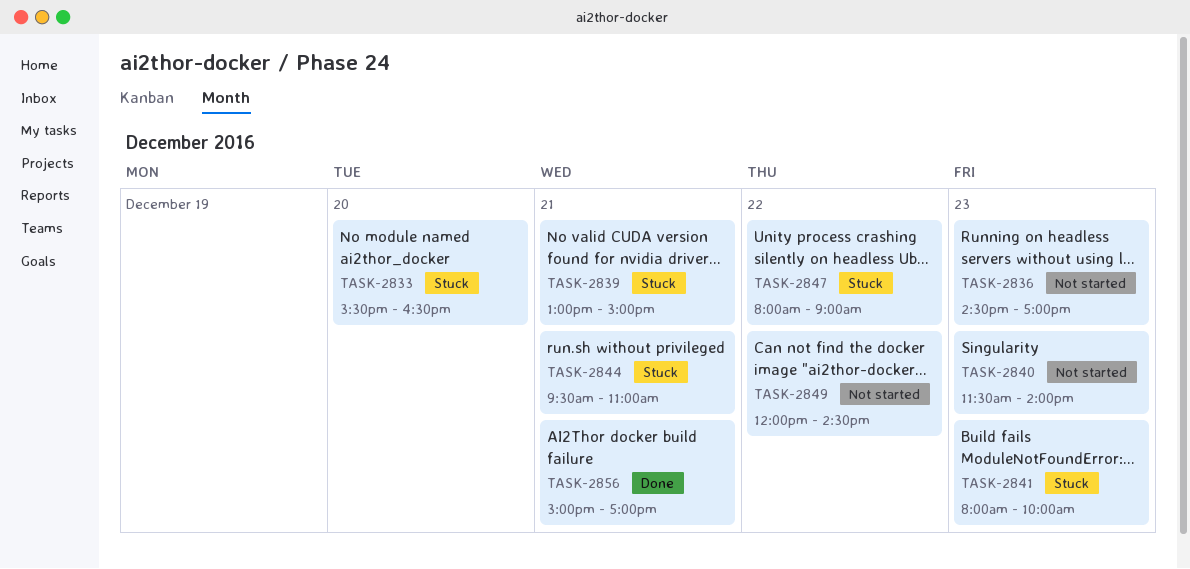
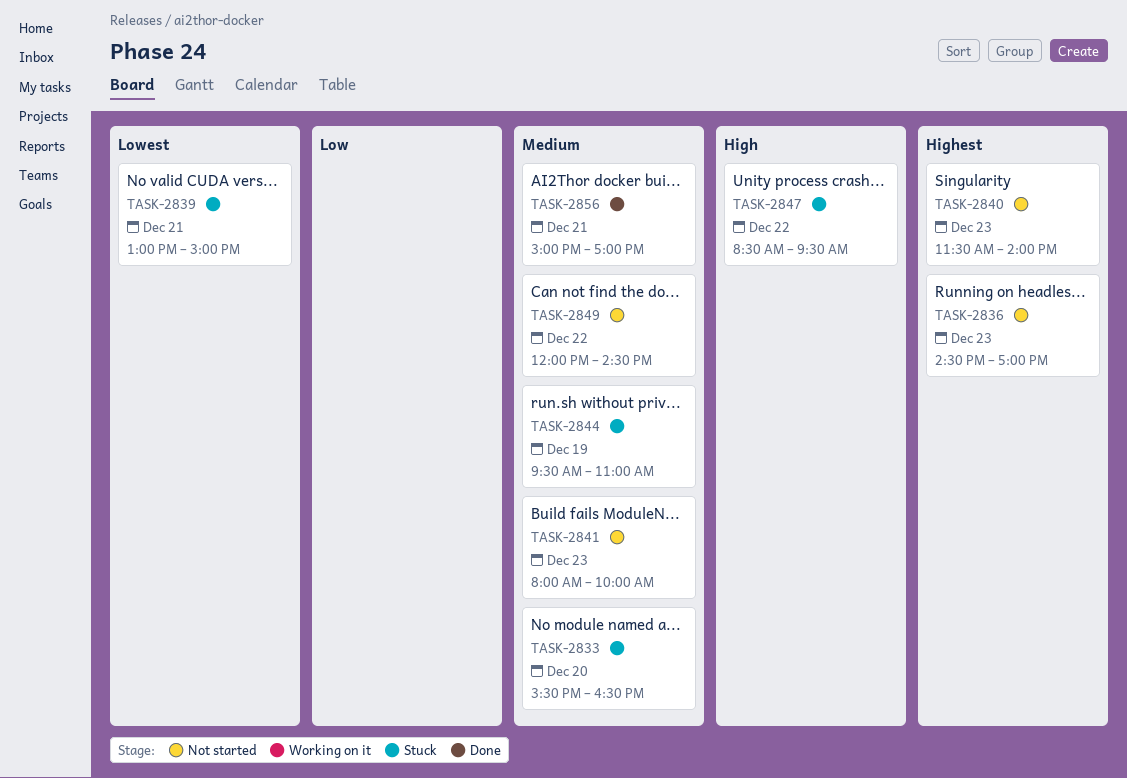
TASK-2841, status: Stuck -> Not started
TASK-2844, day: Dec 21 -> Dec 19
TASK-2847, begins: 08:00 -> 08:30
TASK-2847, ends: 09:00 -> 09:30

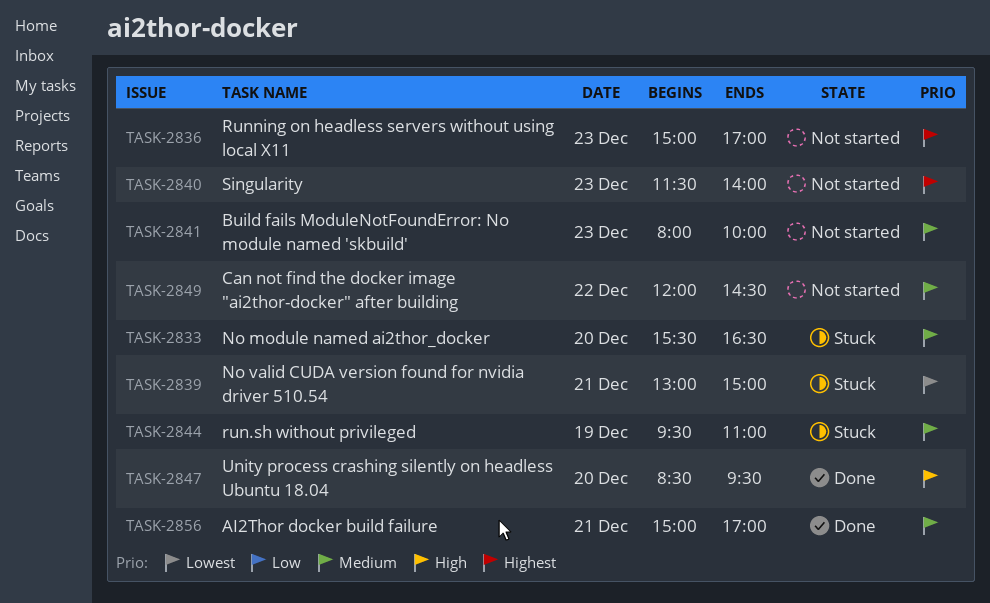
TASK-2836, begins: 14:30 -> 15:00
TASK-2847, status: Stuck -> Done
TASK-2847, day: Dec 22 -> Dec 20

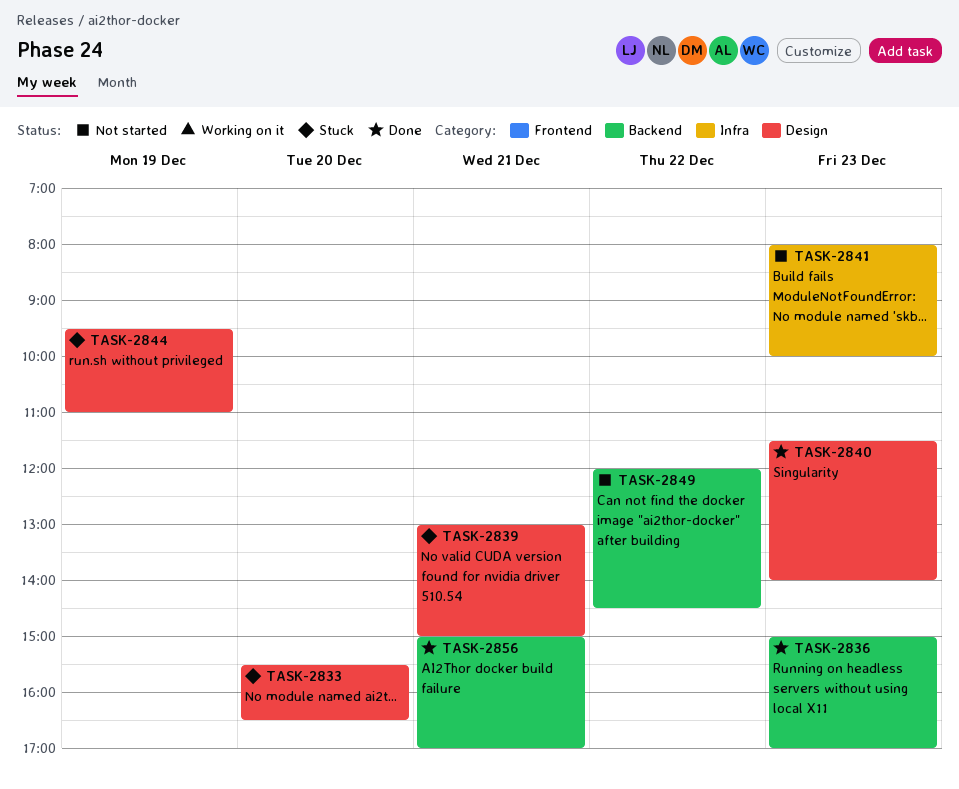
TASK-2836, status: Not started -> Done
TASK-2840, status: Not started -> Done
TASK-2847: present -> none

